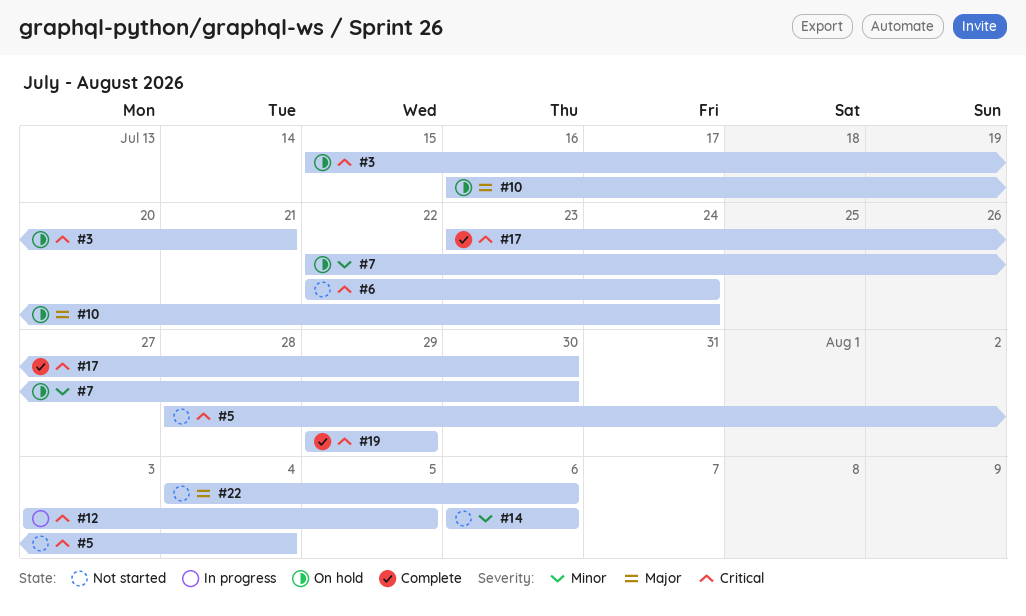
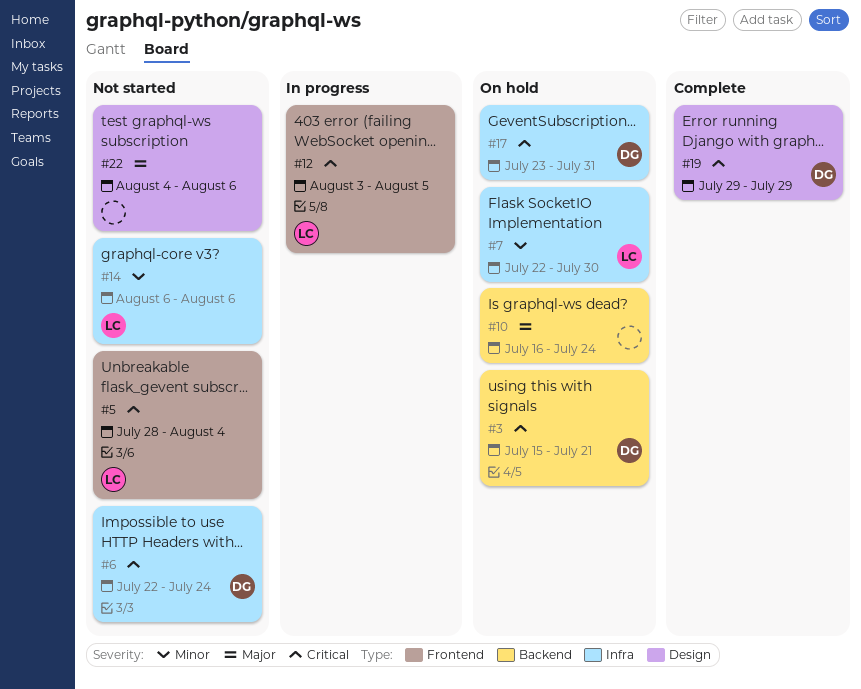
#17, status: Complete -> On hold
#17, due: Jul 30 -> Jul 31

